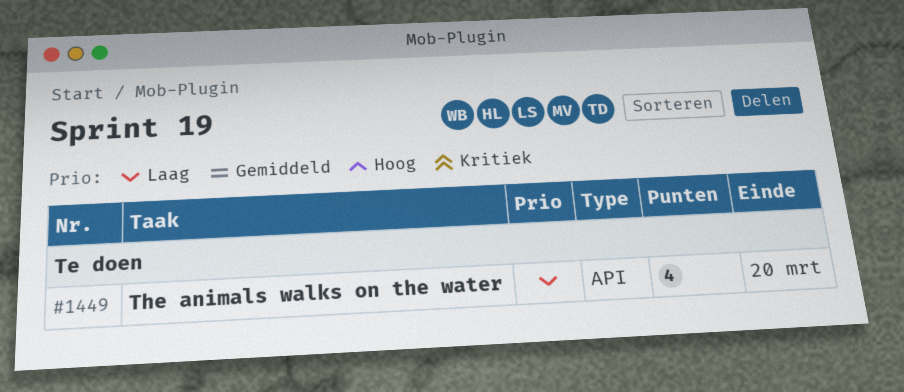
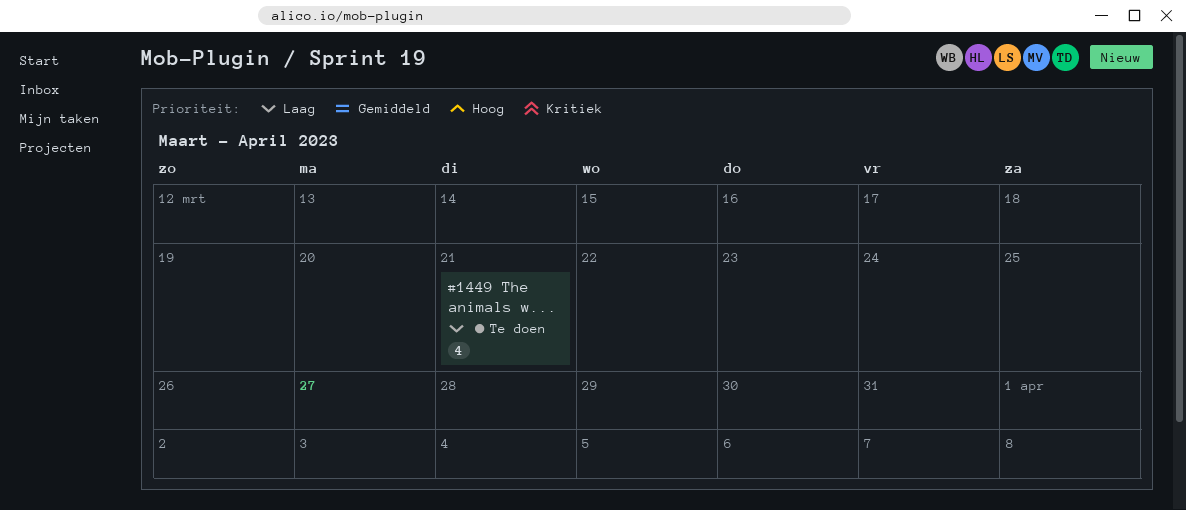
#1449, due: Mar 20 -> Mar 21

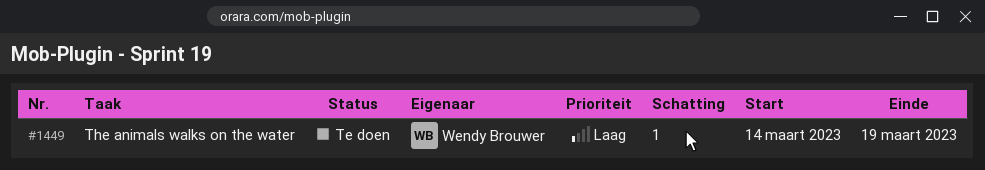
#1449, estimate: 4 -> 1
#1449, due: Mar 21 -> Mar 19

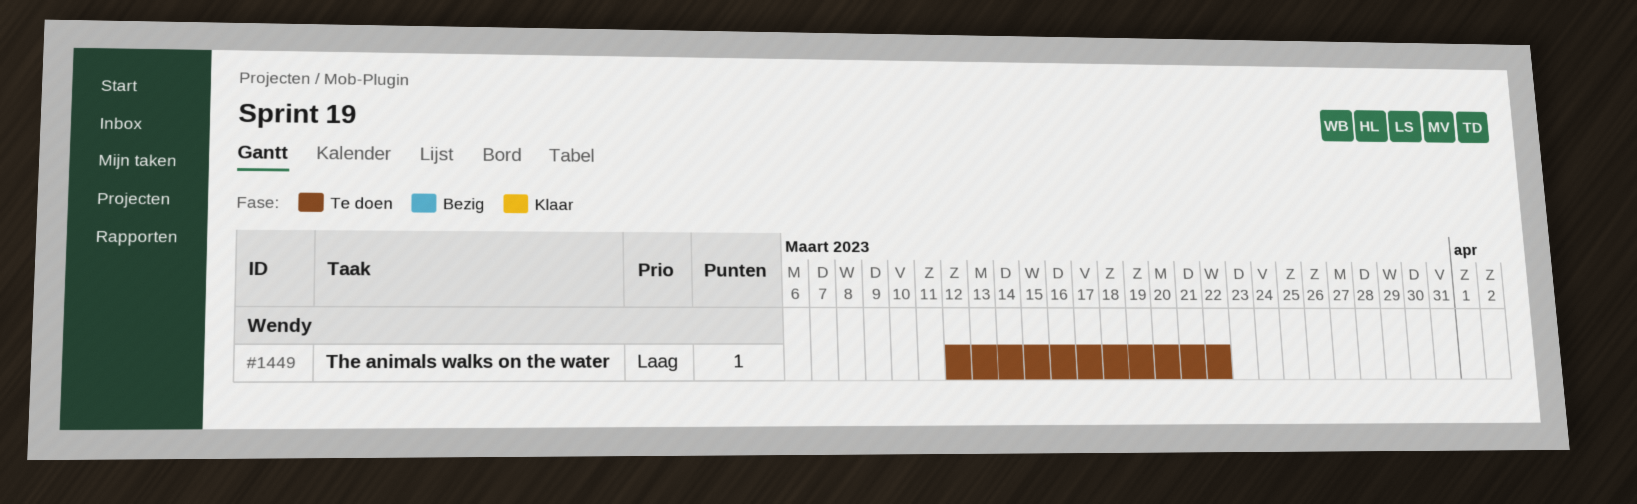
#1449, start: Mar 14 -> Mar 12
#1449, due: Mar 19 -> Mar 22

